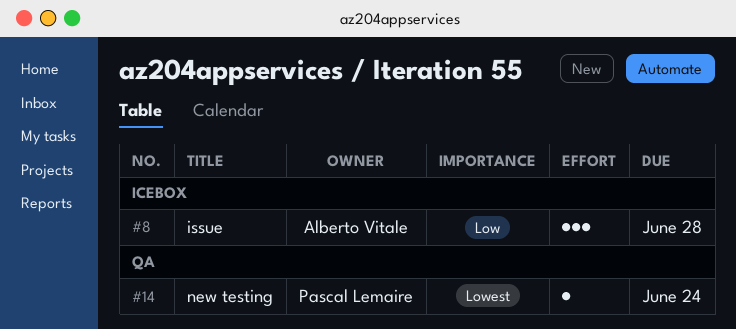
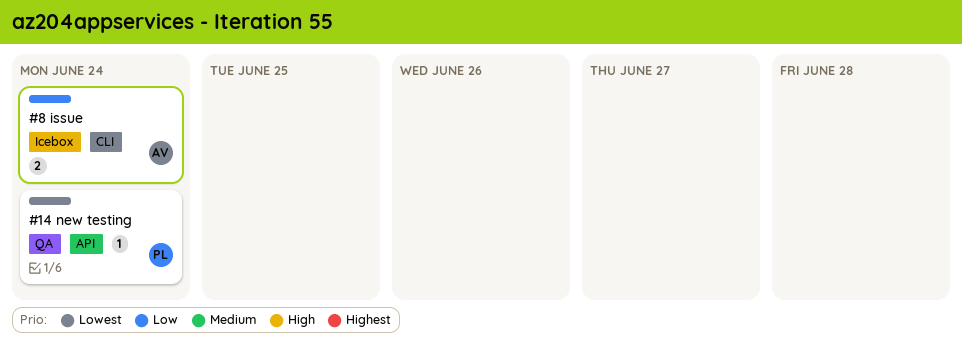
#8, estimate: 3 -> 2
#8, due: Jun 28 -> Jun 24

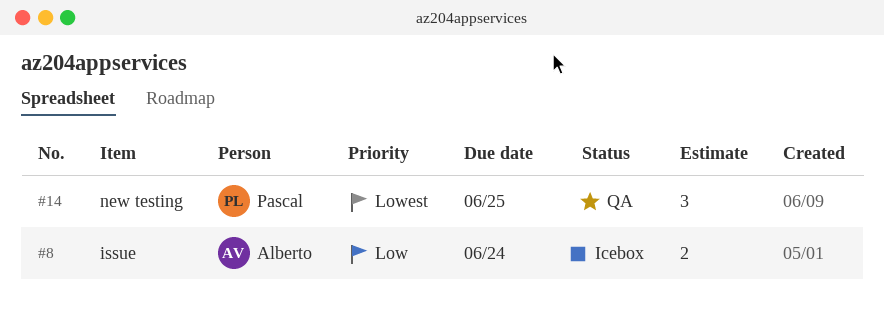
#14, estimate: 1 -> 3
#14, due: Jun 24 -> Jun 25

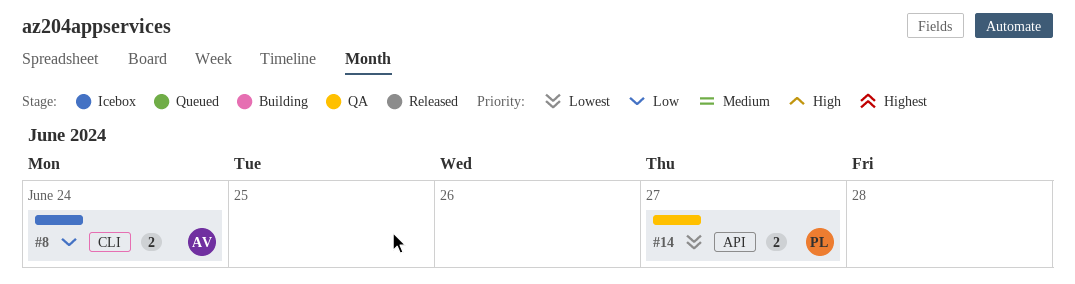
#14, estimate: 3 -> 2
#14, due: Jun 25 -> Jun 27

